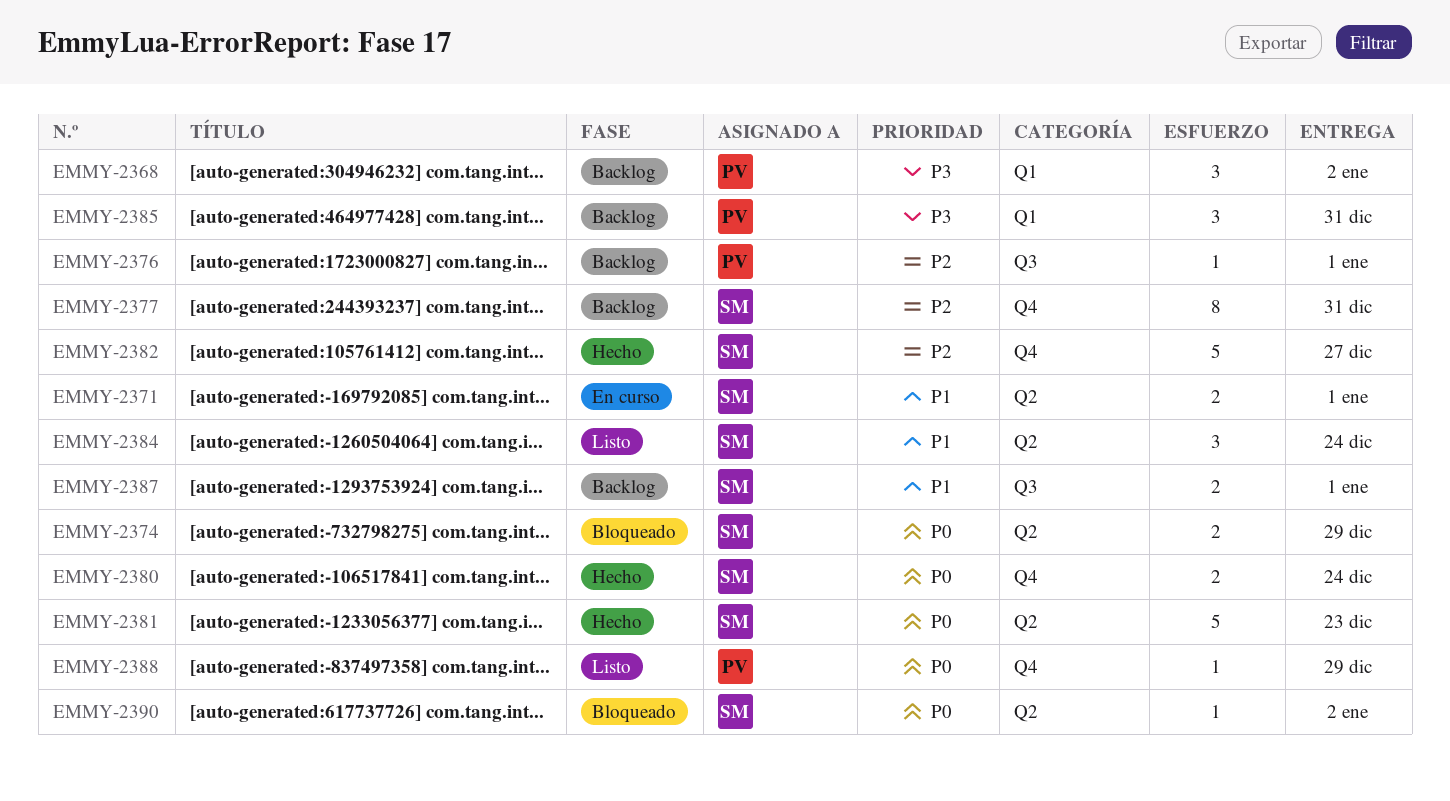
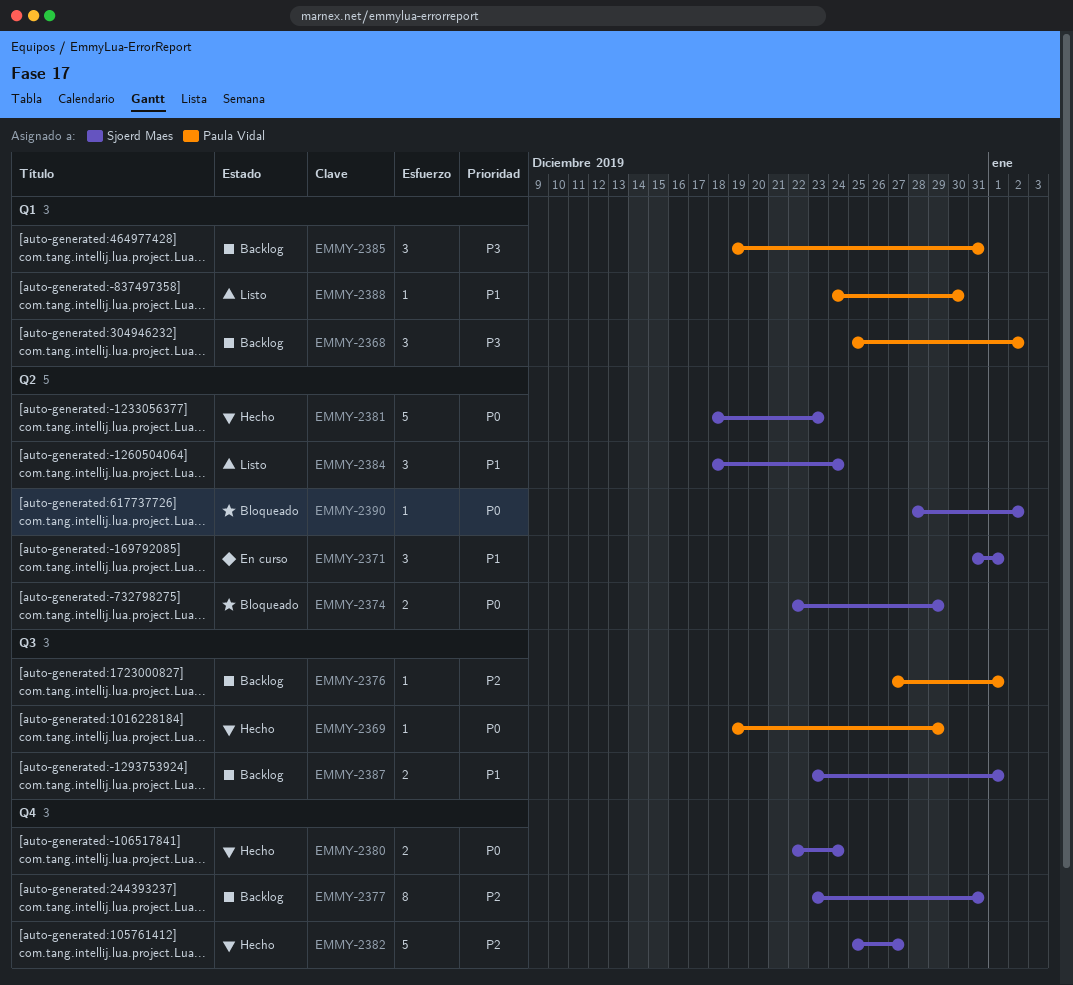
EMMY-2369: none -> present
EMMY-2371, estimate: 2 -> 3
EMMY-2388, priority: P0 -> P1
EMMY-2388, label: Q4 -> Q1
EMMY-2388, due: Dec 29 -> Dec 30

